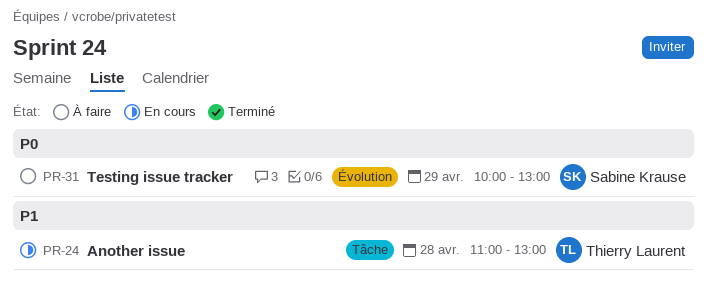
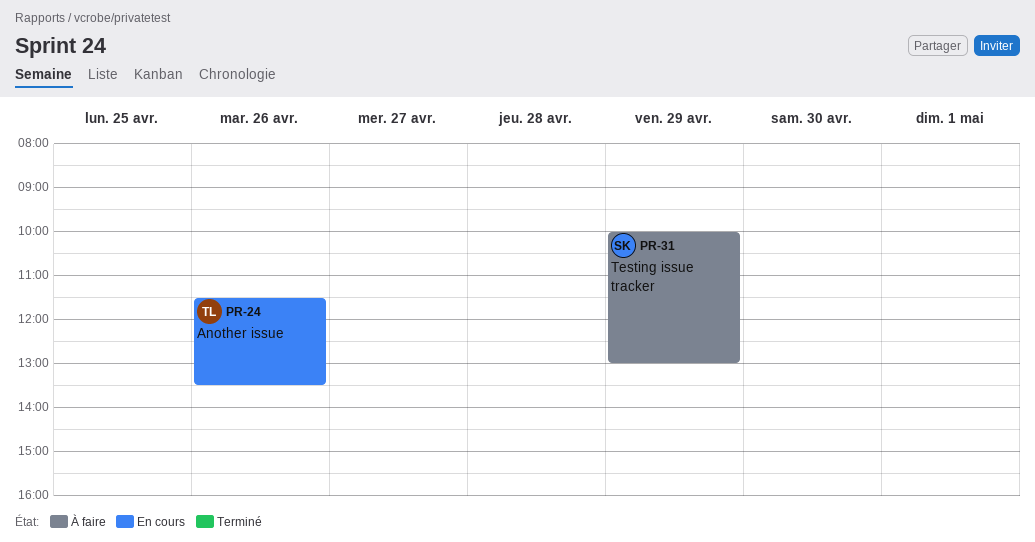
PR-24, day: Apr 28 -> Apr 26
PR-24, begins: 11:00 -> 11:30
PR-24, ends: 13:00 -> 13:30

